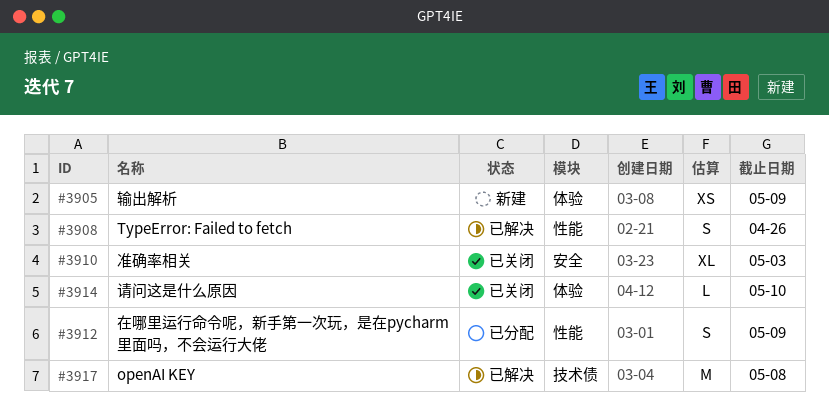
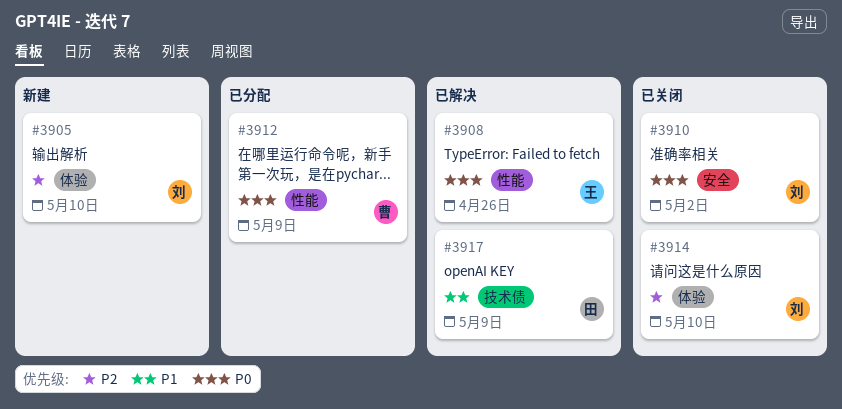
#3905, due: May 9 -> May 10
#3910, due: May 3 -> May 2
#3917, due: May 8 -> May 9

